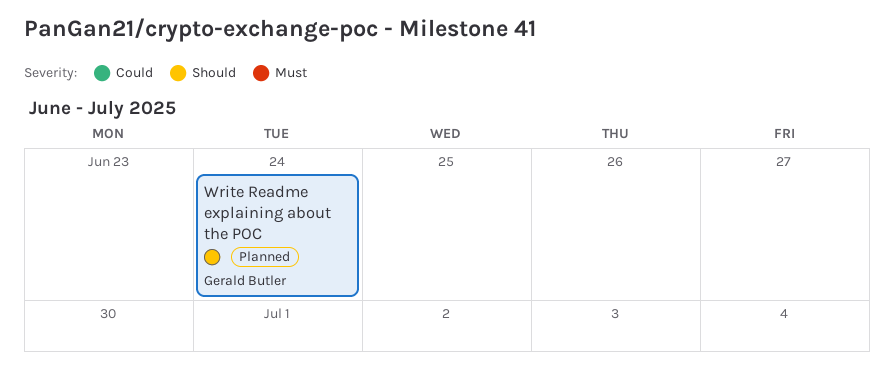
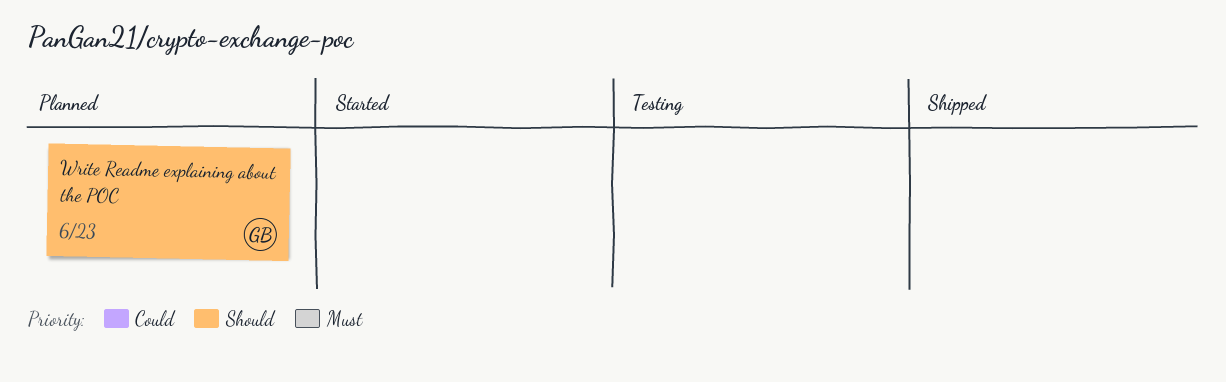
Write Readme explaining about the POC, due: Jun 24 -> Jun 23

